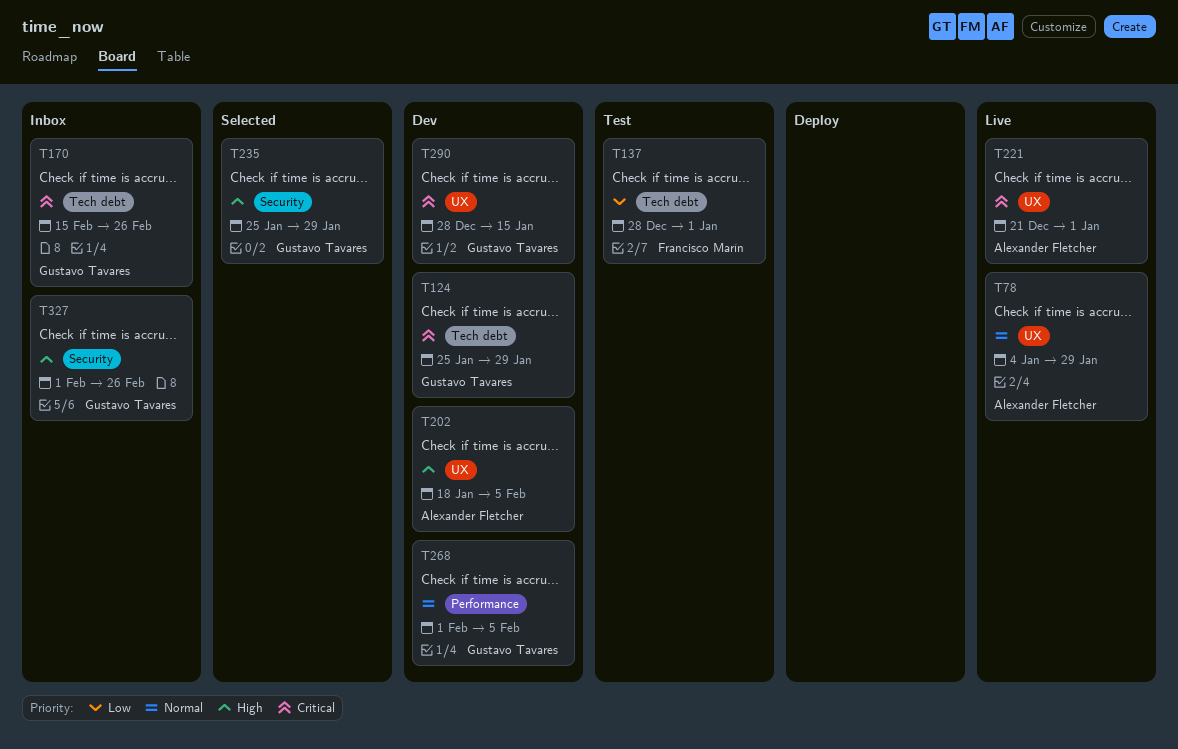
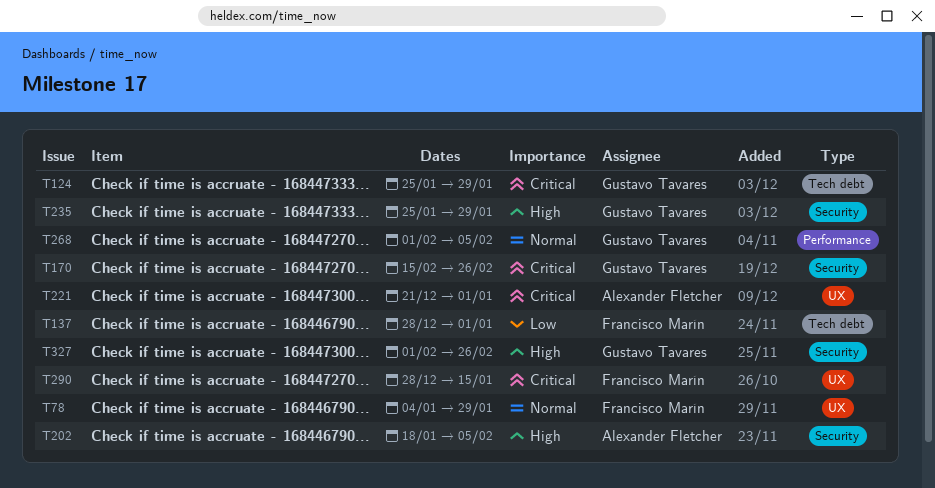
T78, owner: Alexander Fletcher -> Francisco Marín
T170, label: Tech debt -> Security
T202, label: UX -> Security
T290, owner: Gustavo Tavares -> Francisco Marín

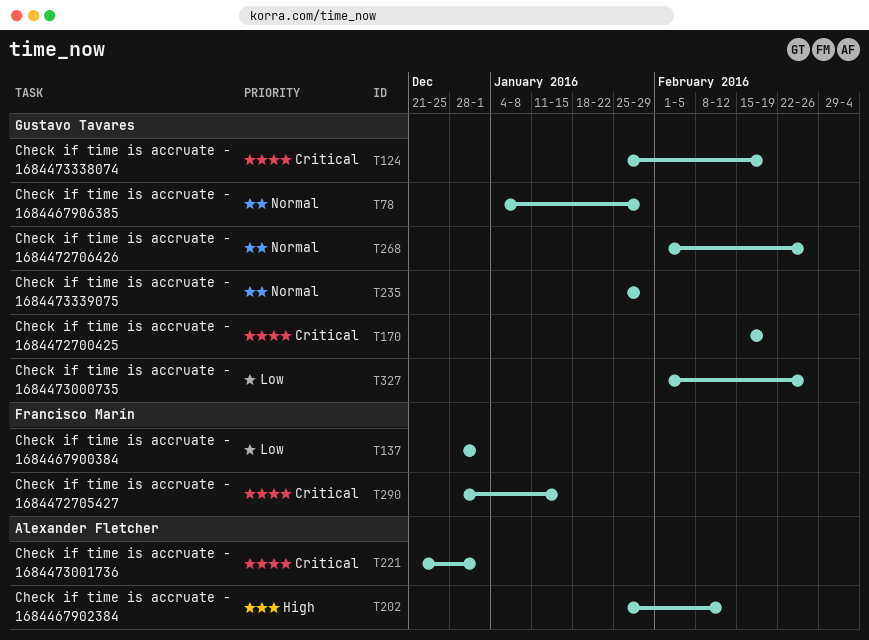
T78, owner: Francisco Marín -> Gustavo Tavares
T124, due: Jan 29 -> Feb 19
T170, due: Feb 26 -> Feb 19
T202, start: Jan 18 -> Jan 25
T202, due: Feb 5 -> Feb 12
T235, priority: High -> Normal
T268, due: Feb 5 -> Feb 26
T327, priority: High -> Low

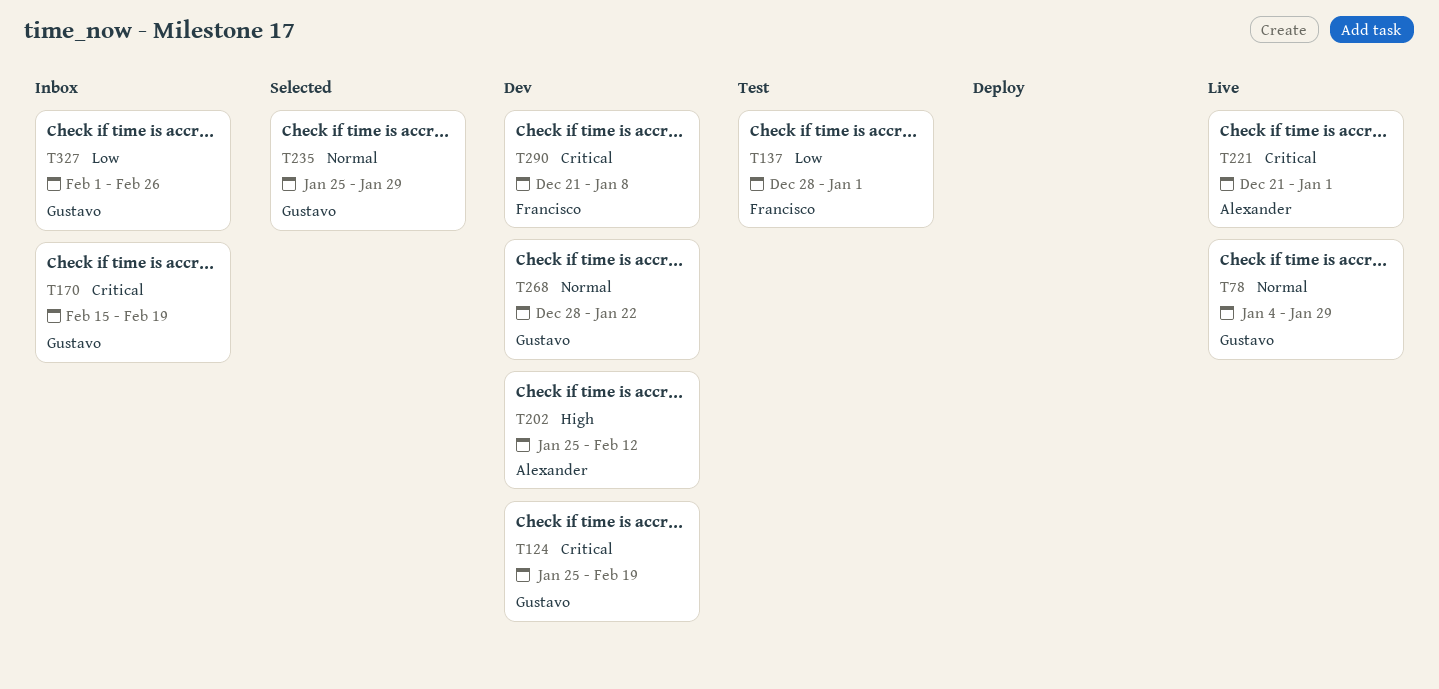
T268, start: Feb 1 -> Dec 28
T268, due: Feb 26 -> Jan 22
T290, start: Dec 28 -> Dec 21
T290, due: Jan 15 -> Jan 8

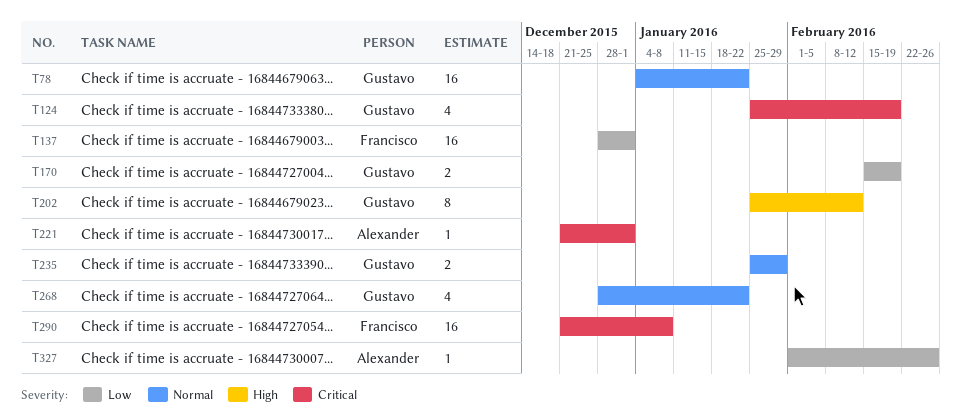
T78, due: Jan 29 -> Jan 22
T170, priority: Critical -> Low
T202, owner: Alexander -> Gustavo
T327, owner: Gustavo -> Alexander

